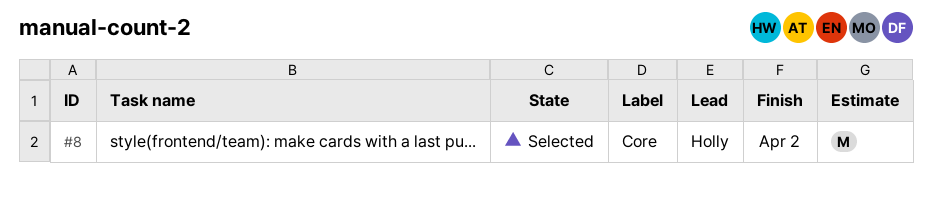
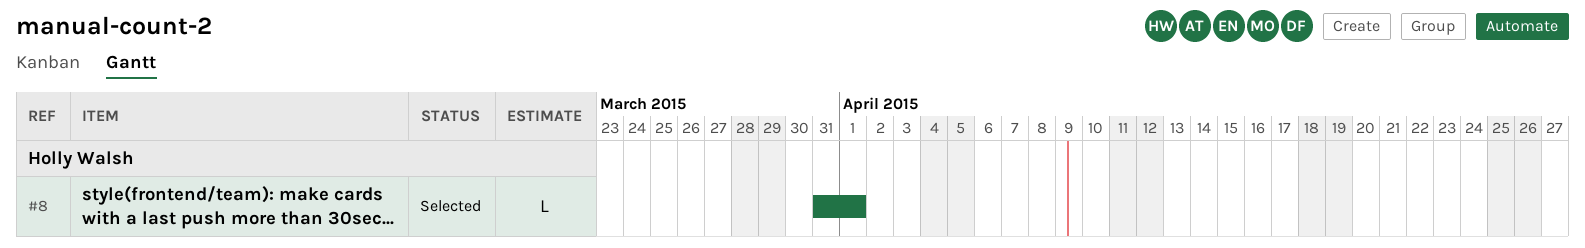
#8, estimate: M -> L
#8, due: Apr 2 -> Apr 1

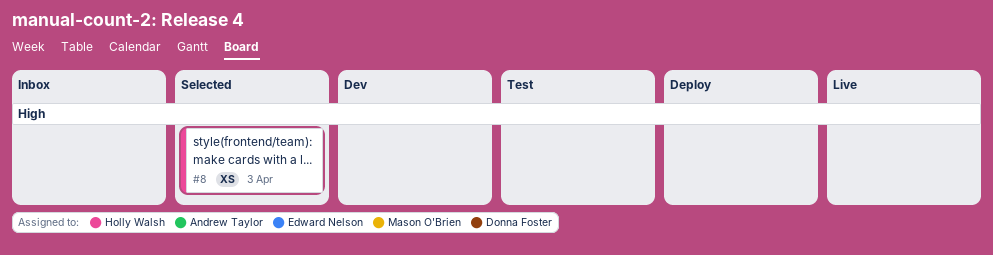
#8, estimate: L -> XS
#8, due: Apr 1 -> Apr 3

